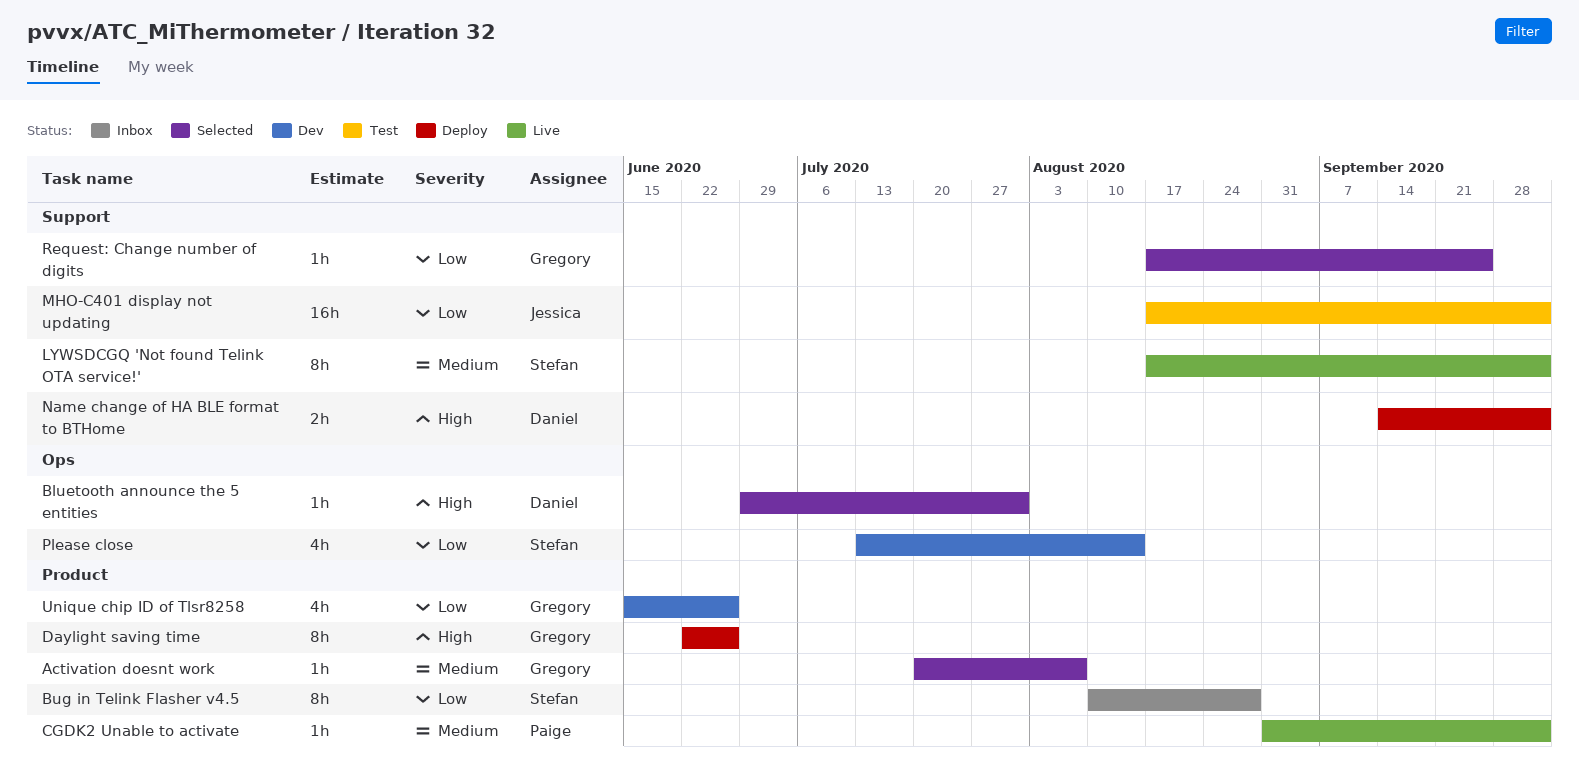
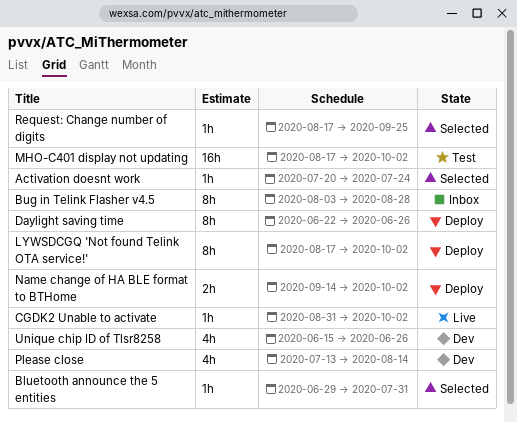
Activation doesnt work, due: Aug 7 -> Jul 24
Bug in Telink Flasher v4.5, start: Aug 10 -> Aug 3
LYWSDCGQ 'Not found Telink OTA service!', status: Live -> Deploy

